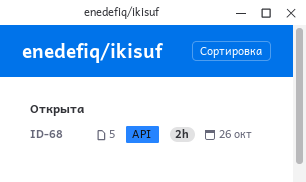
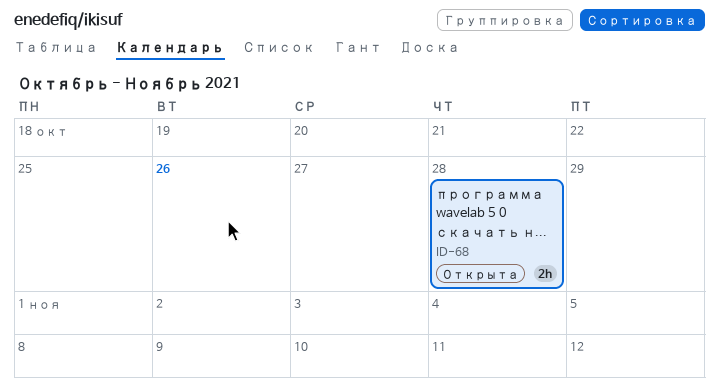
ID-68, due: Oct 26 -> Oct 28

